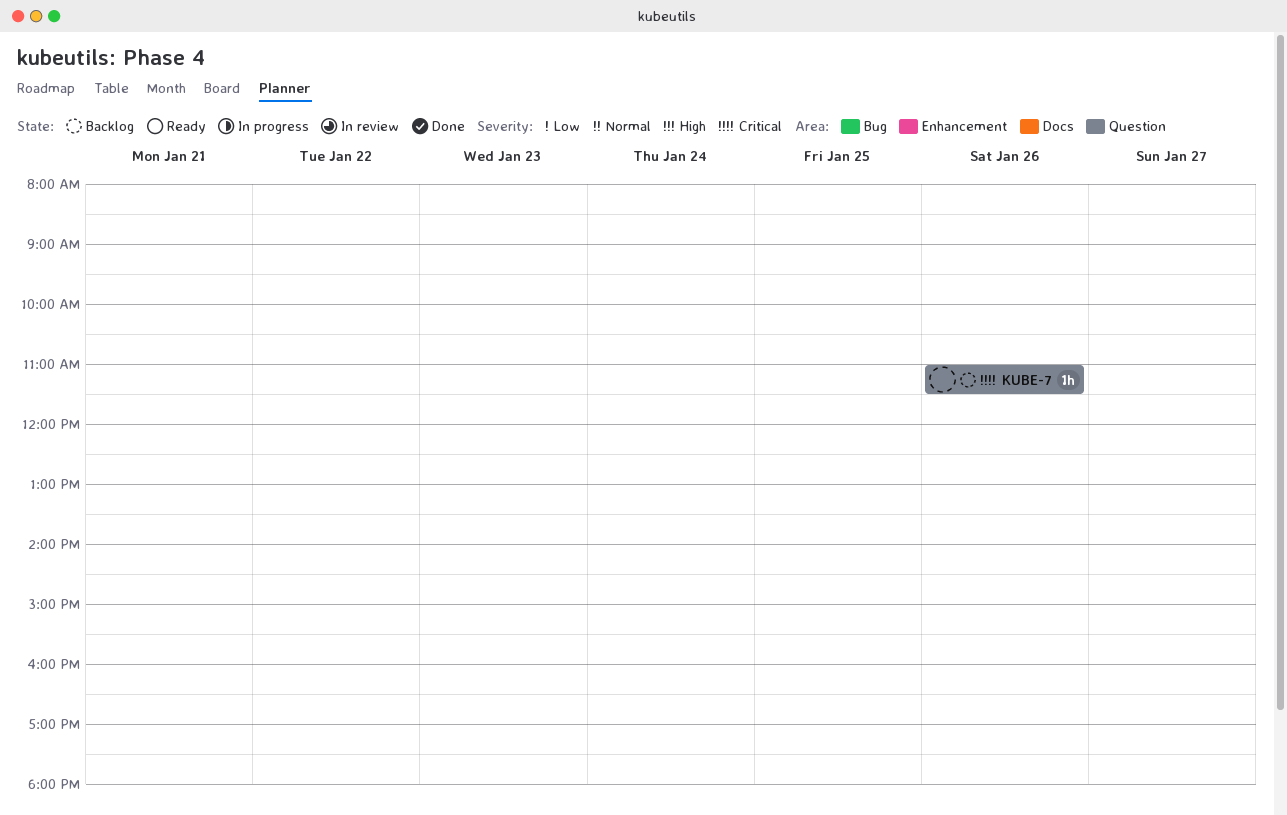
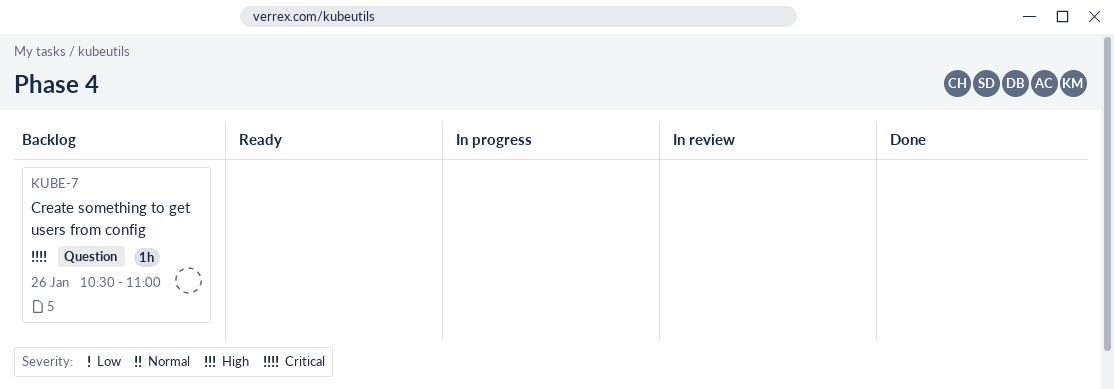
KUBE-7, begins: 11:00 -> 10:30
KUBE-7, ends: 11:30 -> 11:00

